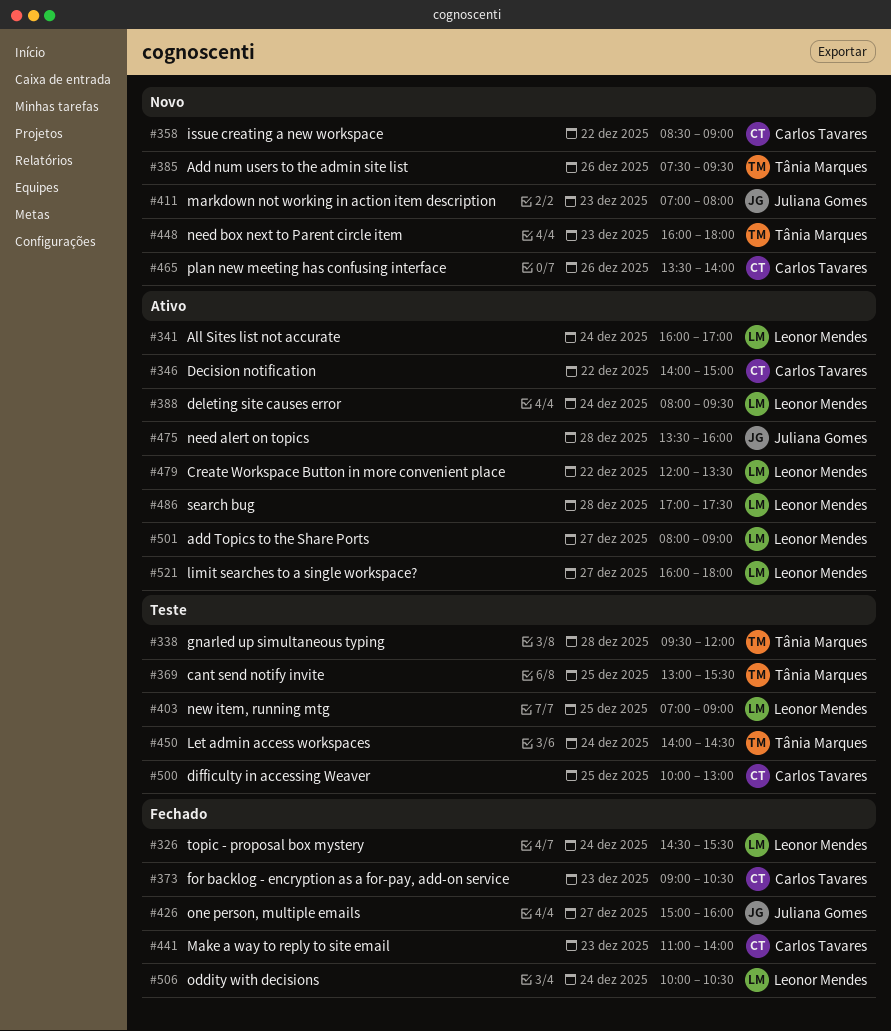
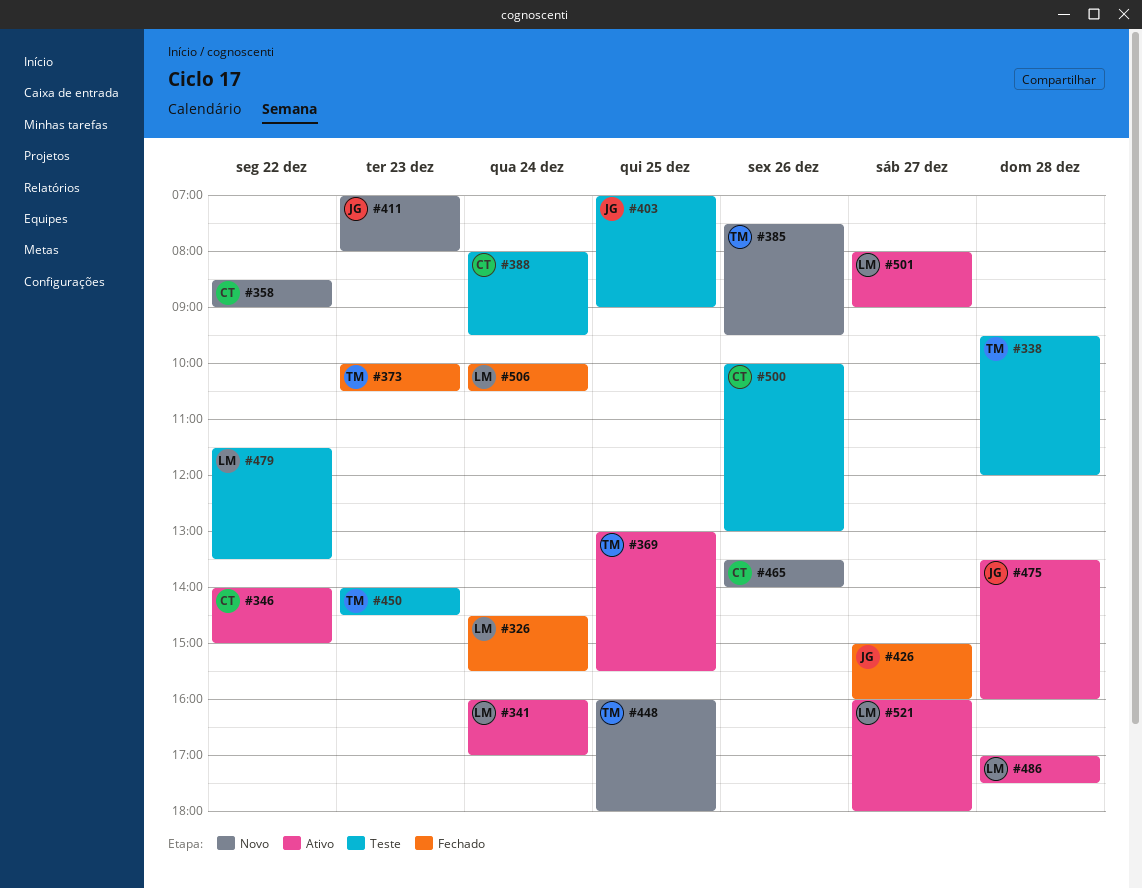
#369, status: Teste -> Ativo
#373, owner: Carlos Tavares -> Tânia Marques
#373, begins: 09:00 -> 10:00
#388, status: Ativo -> Teste
#388, owner: Leonor Mendes -> Carlos Tavares
#403, owner: Leonor Mendes -> Juliana Gomes
#441: present -> none
#448, day: Dec 23 -> Dec 25
#450, day: Dec 24 -> Dec 23
#479, status: Ativo -> Teste
#479, begins: 12:00 -> 11:30
#500, day: Dec 25 -> Dec 26

